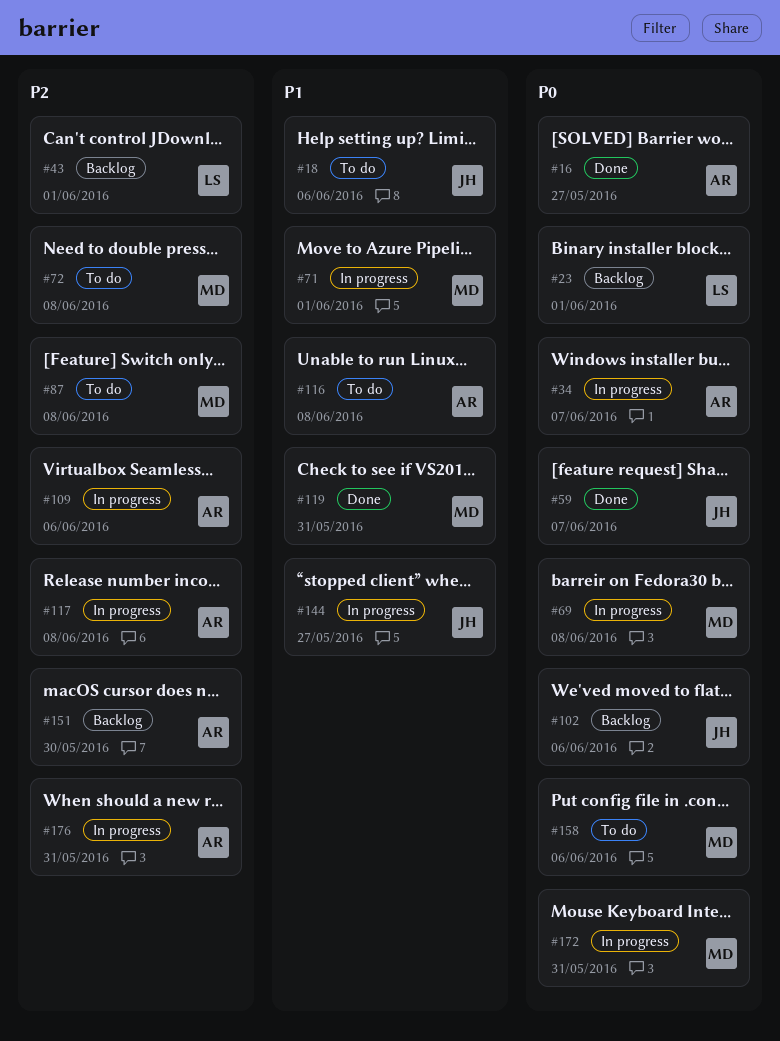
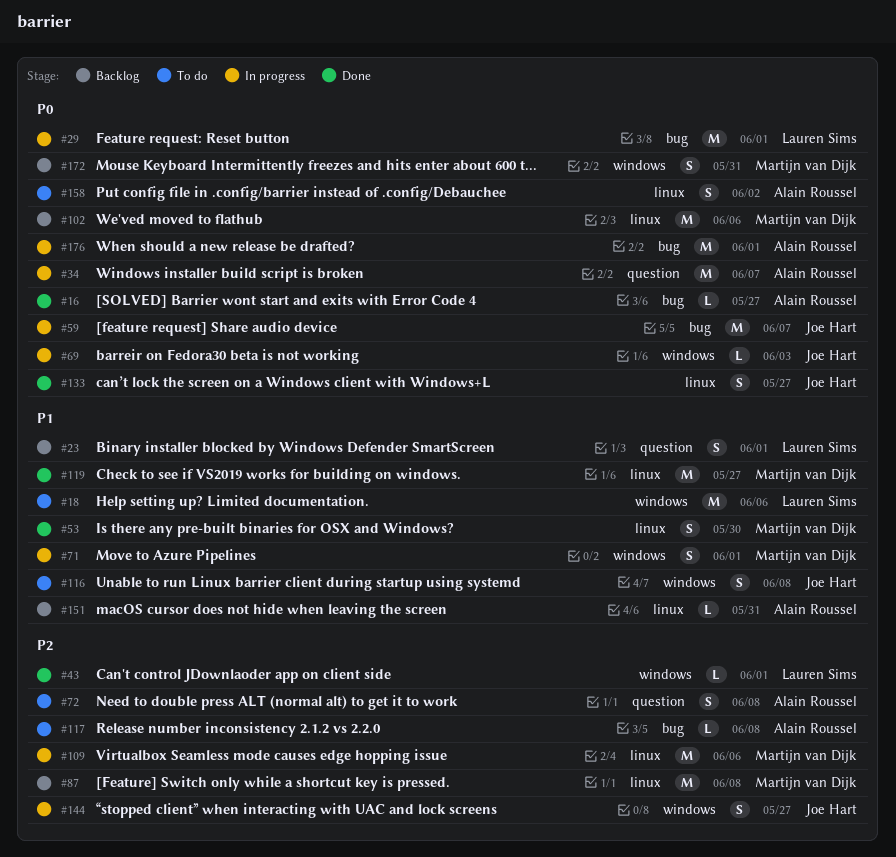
#18, owner: Joe Hart -> Lauren Sims
#23, priority: P0 -> P1
#29: none -> present
#43, status: Backlog -> Done
#53: none -> present
#59, status: Done -> In progress
#69, owner: Martijn van Dijk -> Joe Hart
#69, due: Jun 8 -> Jun 3
#72, owner: Martijn van Dijk -> Alain Roussel
#87, status: To do -> Backlog
#102, owner: Joe Hart -> Martijn van Dijk
#109, owner: Alain Roussel -> Martijn van Dijk
#116, owner: Alain Roussel -> Joe Hart
#117, status: In progress -> To do
#119, due: May 31 -> May 27
#133: none -> present
#144, priority: P1 -> P2
#151, priority: P2 -> P1
#151, due: May 30 -> May 31
#158, owner: Martijn van Dijk -> Alain Roussel
#158, due: Jun 6 -> Jun 2
#172, status: In progress -> Backlog
#176, priority: P2 -> P0
#176, due: May 31 -> Jun 1

